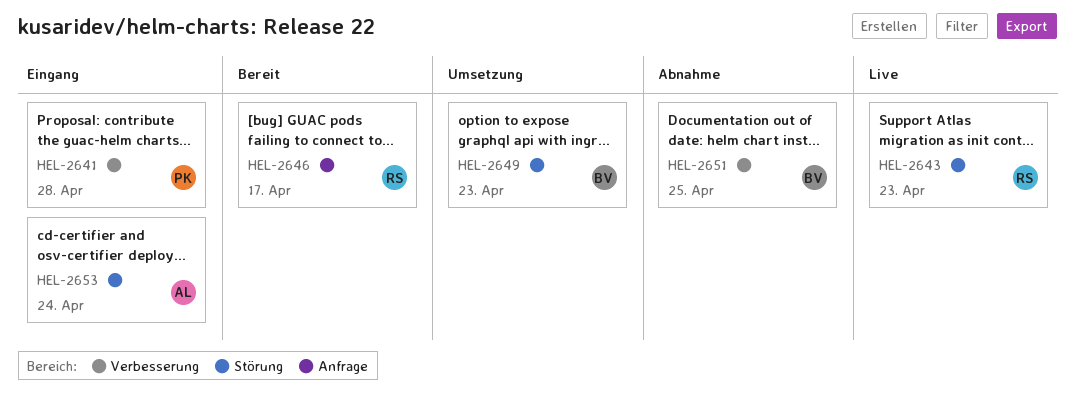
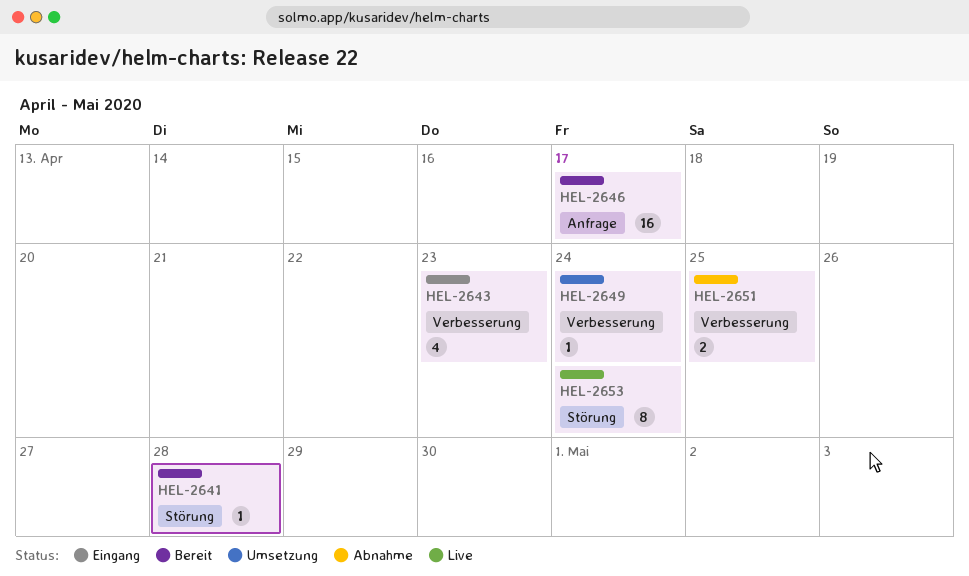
HEL-2641, status: Eingang -> Bereit
HEL-2641, label: Verbesserung -> Störung
HEL-2643, status: Live -> Eingang
HEL-2643, label: Störung -> Verbesserung
HEL-2649, label: Störung -> Verbesserung
HEL-2649, due: Apr 23 -> Apr 24
HEL-2653, status: Eingang -> Live

